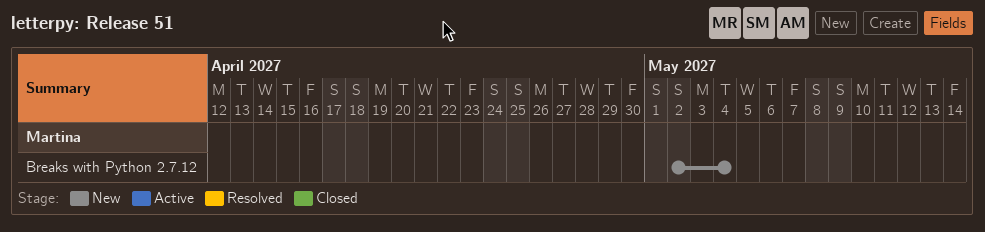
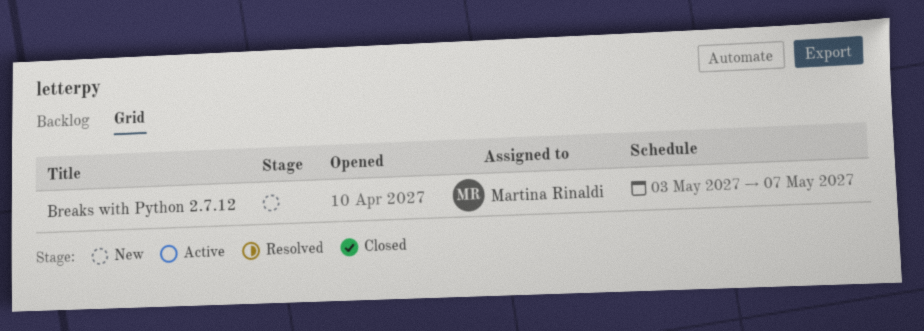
Breaks with Python 2.7.12, start: May 2 -> May 3
Breaks with Python 2.7.12, due: May 4 -> May 7

